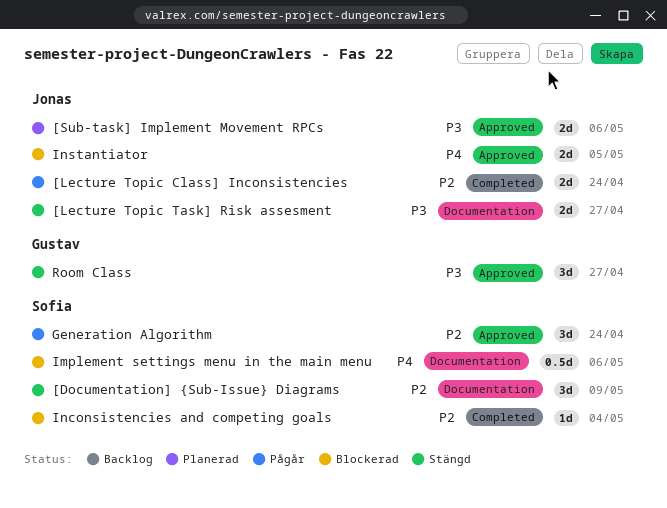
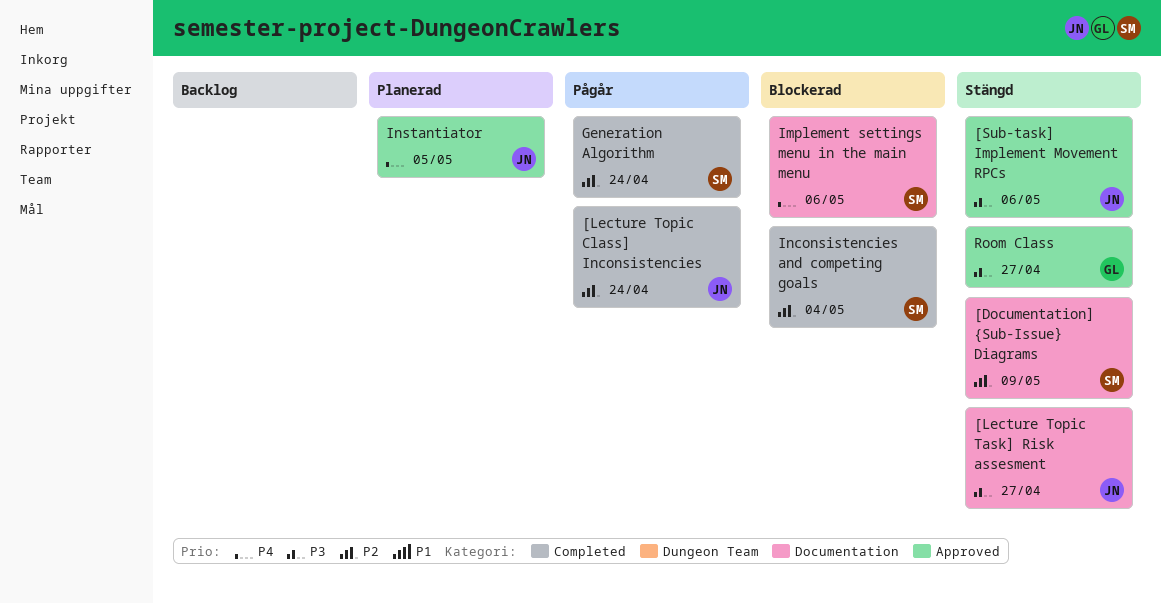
[Sub-task] Implement Movement RPCs, status: Planerad -> Stängd
Generation Algorithm, label: Approved -> Completed
Instantiator, status: Blockerad -> Planerad

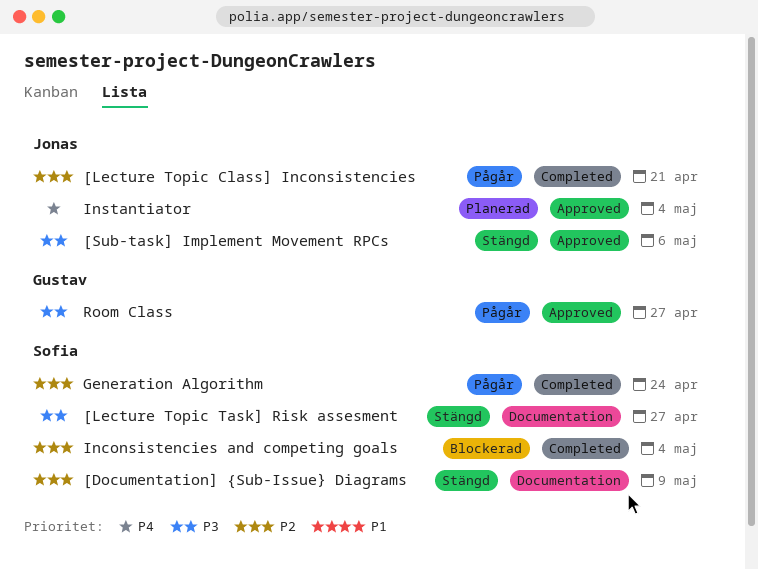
[Lecture Topic Class] Inconsistencies, due: Apr 24 -> Apr 21
[Lecture Topic Task] Risk assesment, owner: Jonas -> Sofia
Implement settings menu in the main menu: present -> none
Instantiator, due: May 5 -> May 4
Room Class, status: Stängd -> Pågår

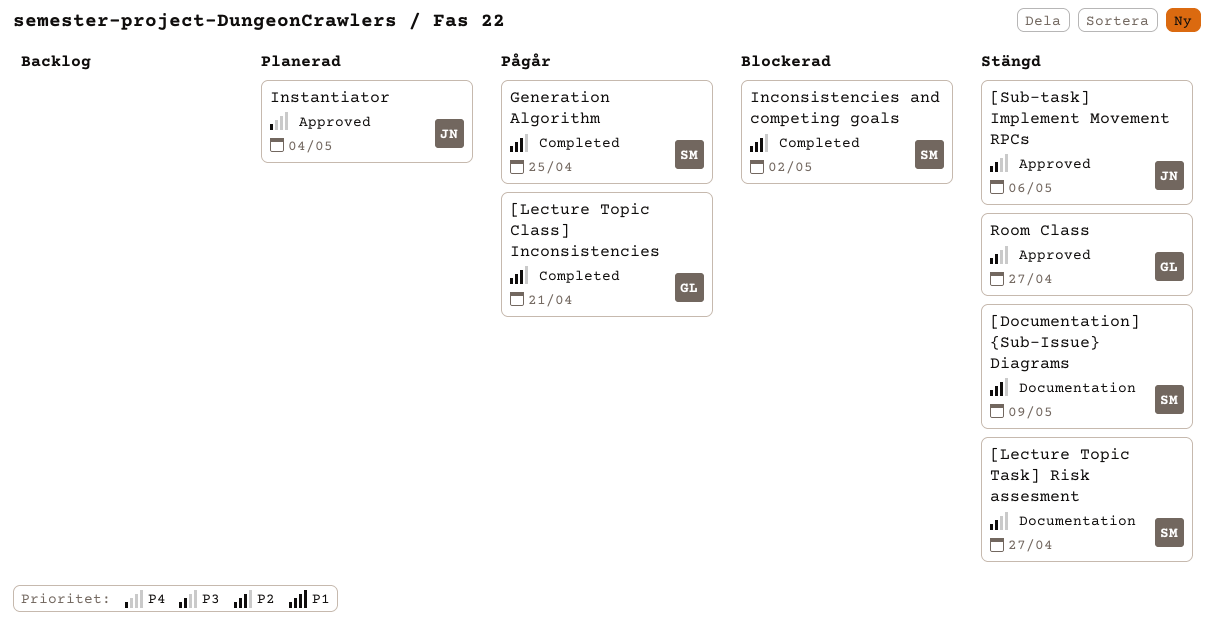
[Lecture Topic Class] Inconsistencies, owner: Jonas -> Gustav
Generation Algorithm, due: Apr 24 -> Apr 25
Inconsistencies and competing goals, due: May 4 -> May 2
Room Class, status: Pågår -> Stängd

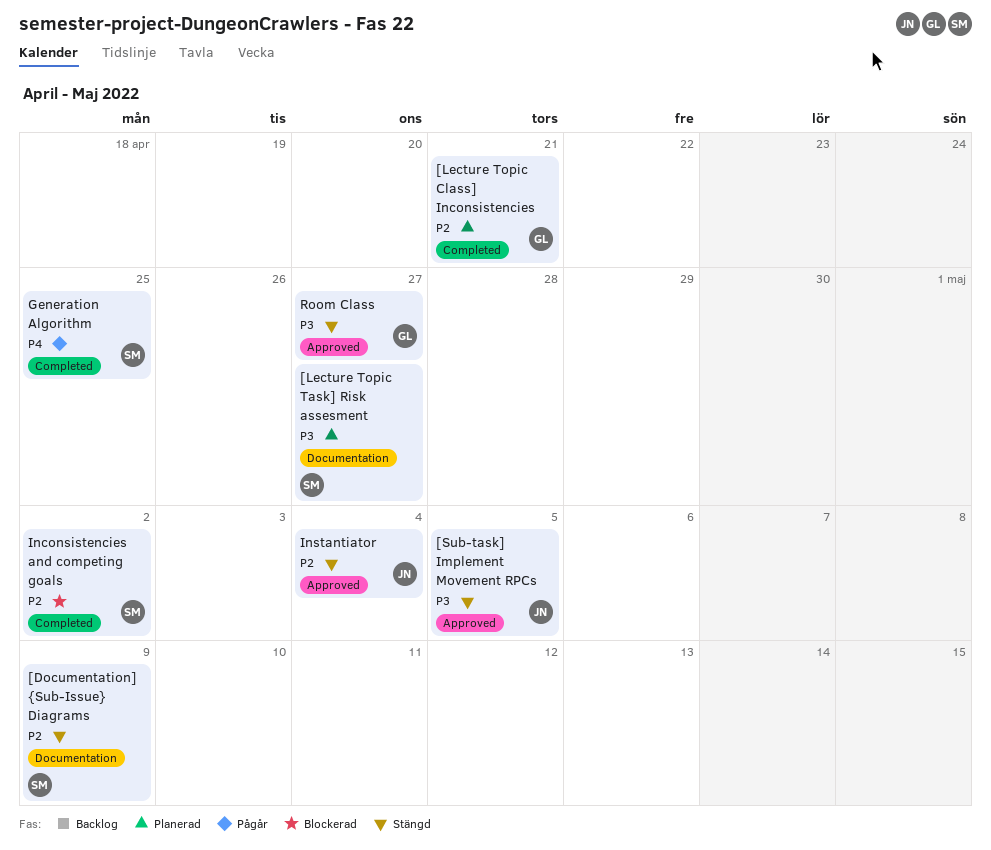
[Lecture Topic Class] Inconsistencies, status: Pågår -> Planerad
[Lecture Topic Task] Risk assesment, status: Stängd -> Planerad
[Sub-task] Implement Movement RPCs, due: May 6 -> May 5
Generation Algorithm, priority: P2 -> P4
Instantiator, status: Planerad -> Stängd
Instantiator, priority: P4 -> P2

